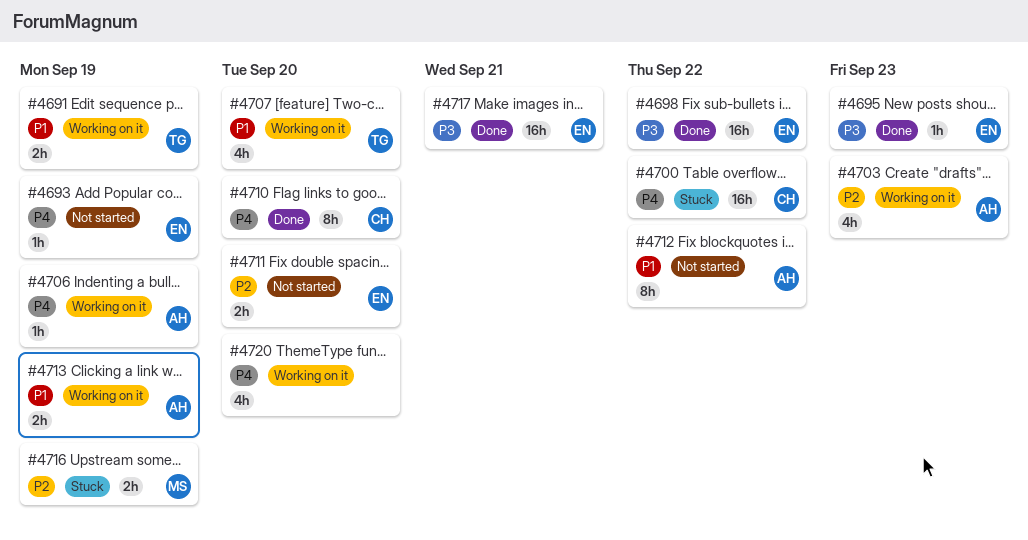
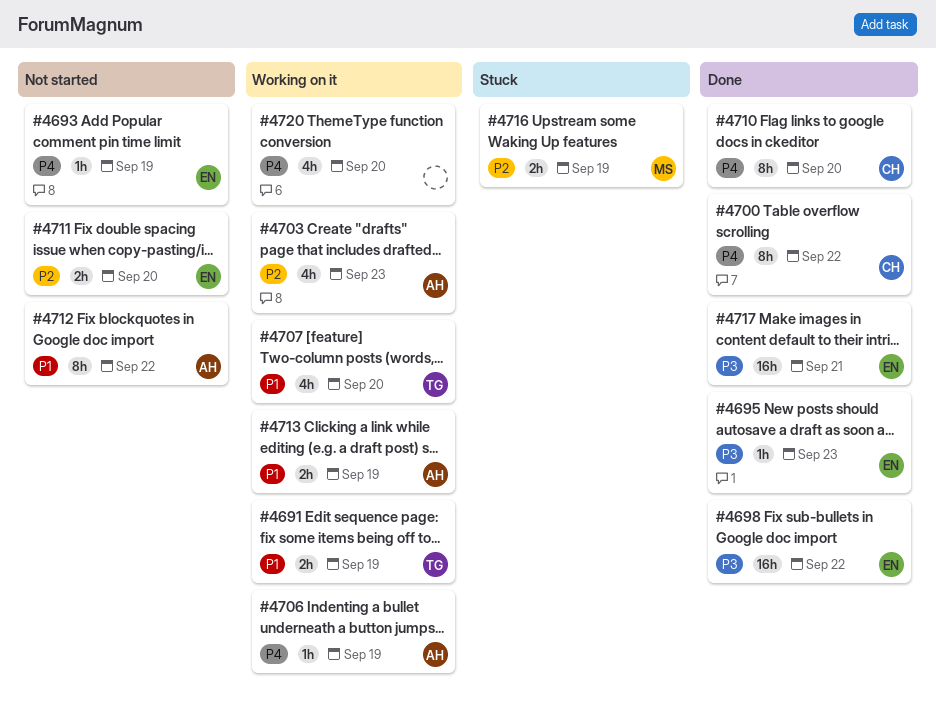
#4700, status: Stuck -> Done
#4700, estimate: 16h -> 8h

